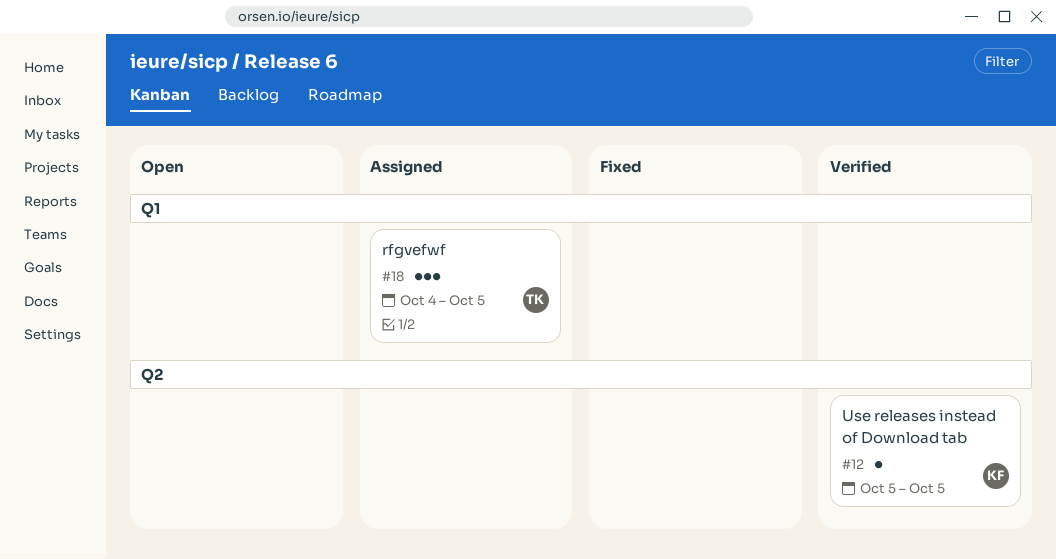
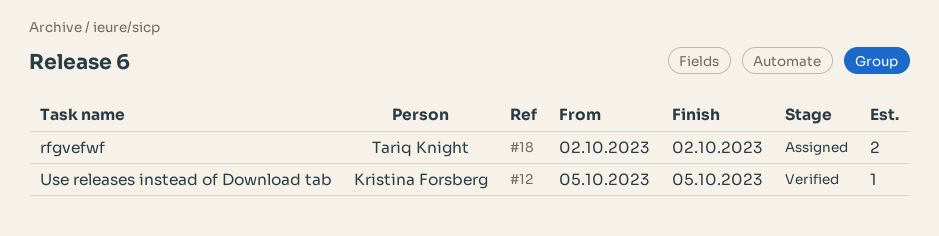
#18, estimate: 3 -> 2
#18, start: Oct 4 -> Oct 2
#18, due: Oct 5 -> Oct 2

